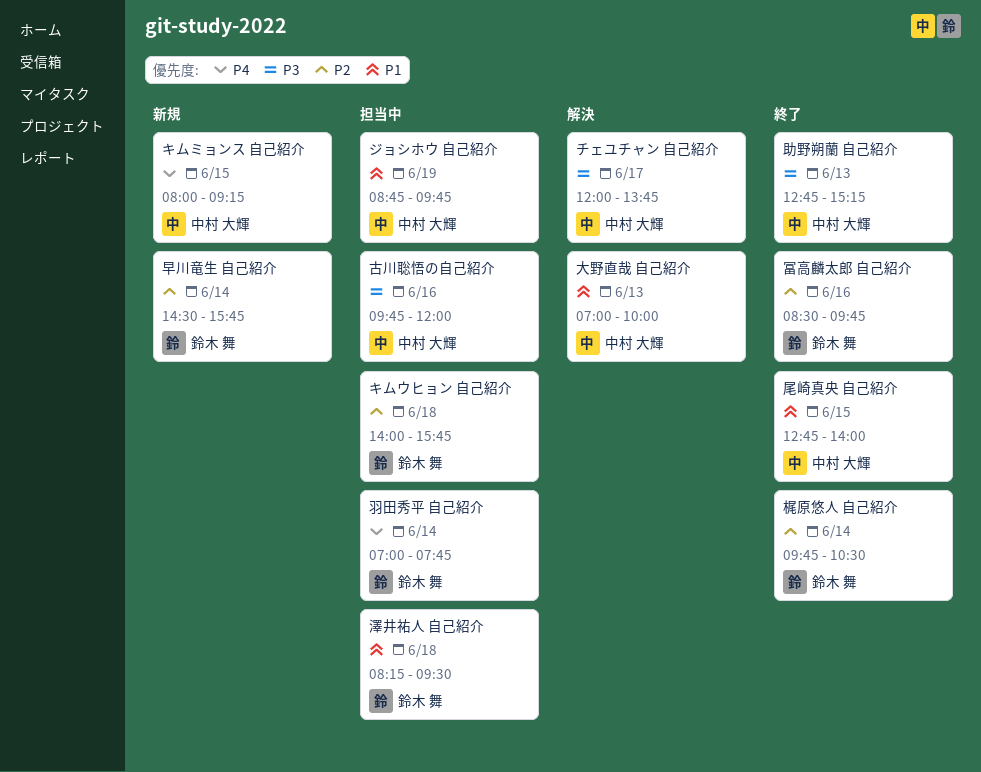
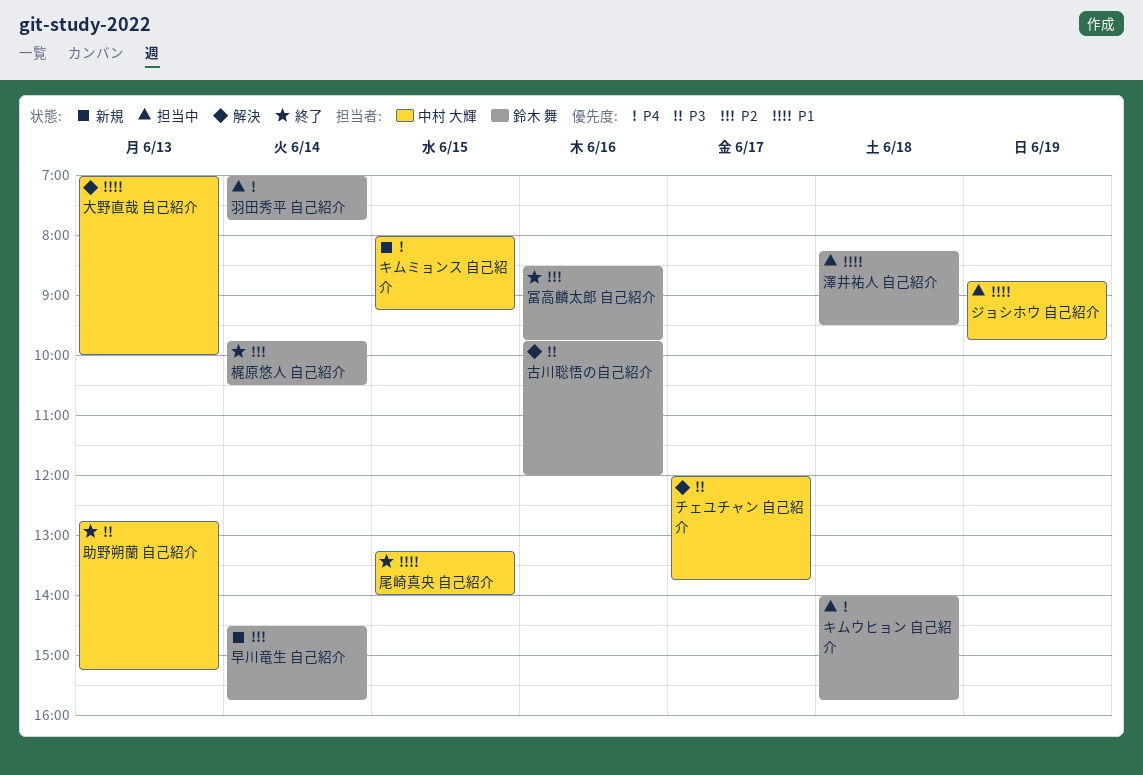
キムウヒョン 自己紹介, priority: P2 -> P4
古川聡悟の自己紹介, status: 担当中 -> 解決
古川聡悟の自己紹介, owner: 中村 大輝 -> 鈴木 舞
尾崎真央 自己紹介, begins: 12:45 -> 13:15

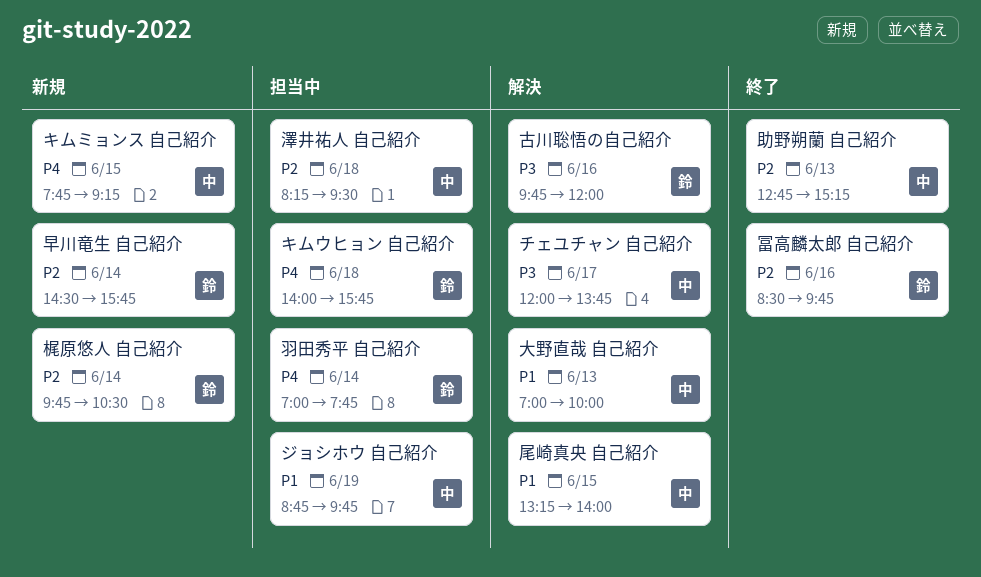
キムミョンス 自己紹介, begins: 08:00 -> 07:45
助野朔蘭 自己紹介, priority: P3 -> P2
尾崎真央 自己紹介, status: 終了 -> 解決
梶原悠人 自己紹介, status: 終了 -> 新規
澤井祐人 自己紹介, owner: 鈴木 舞 -> 中村 大輝
澤井祐人 自己紹介, priority: P1 -> P2

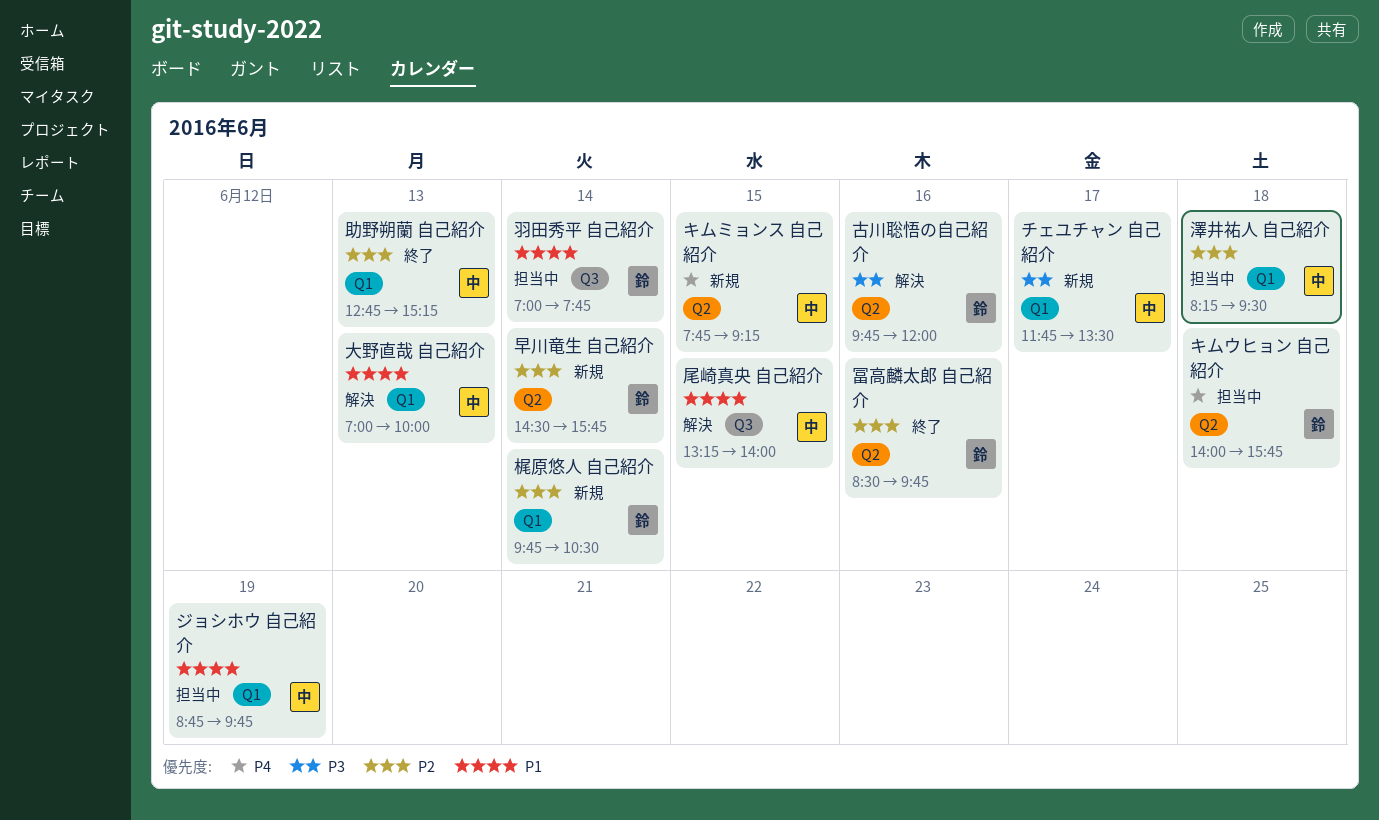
チェユチャン 自己紹介, status: 解決 -> 新規
チェユチャン 自己紹介, begins: 12:00 -> 11:45
チェユチャン 自己紹介, ends: 13:45 -> 13:30
羽田秀平 自己紹介, priority: P4 -> P1

